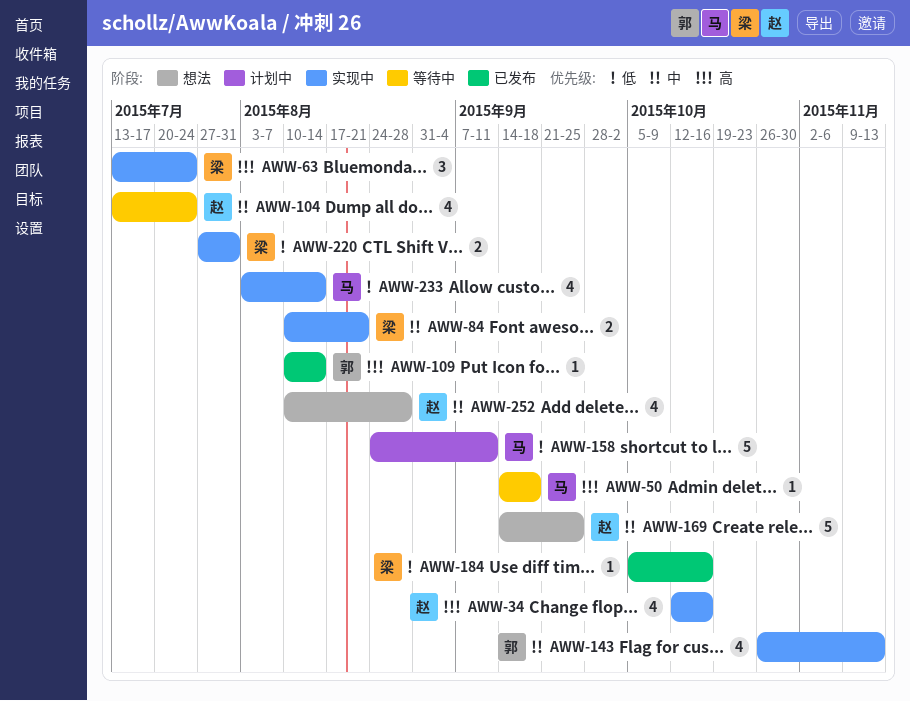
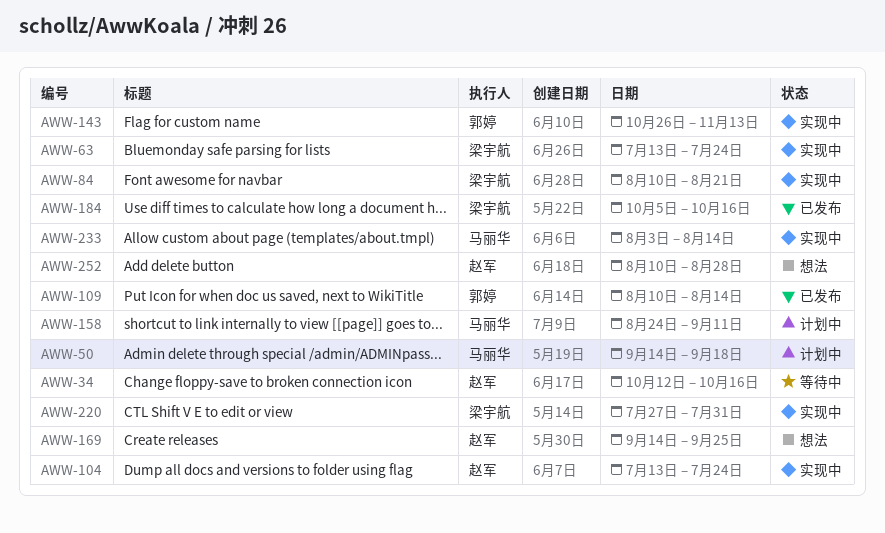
AWW-34, status: 实现中 -> 等待中
AWW-50, status: 等待中 -> 计划中
AWW-104, status: 等待中 -> 实现中

